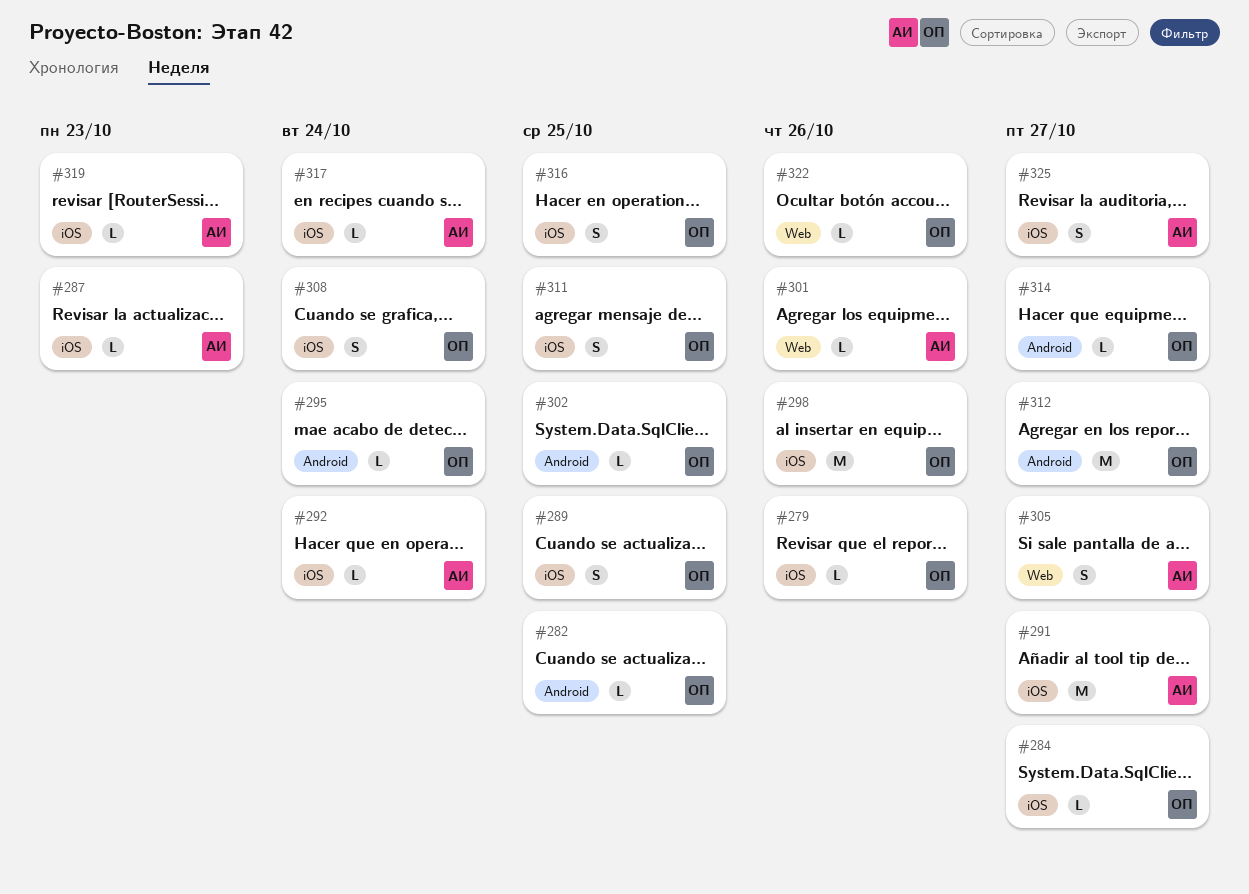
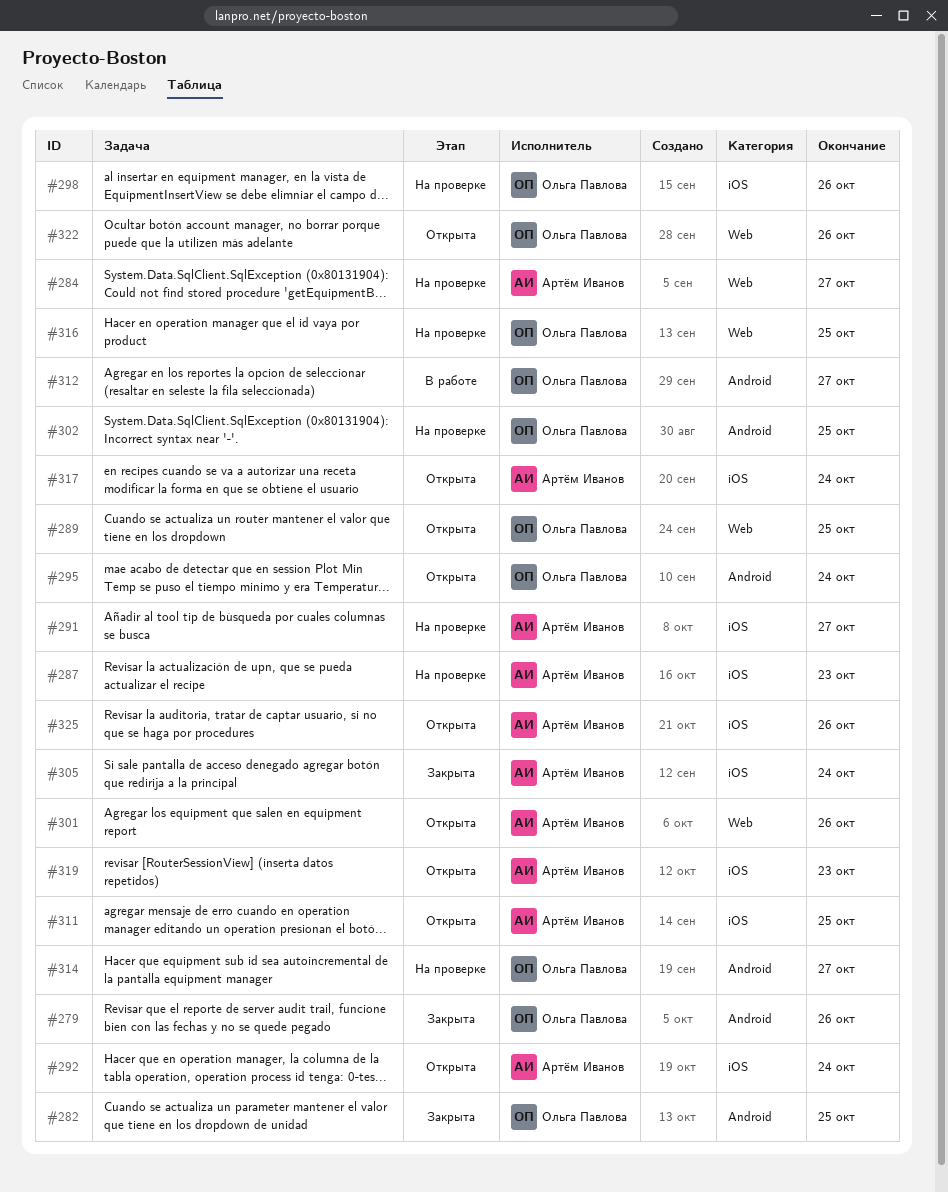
#279, label: iOS -> Android
#284, owner: Ольга Павлова -> Артём Иванов
#284, label: iOS -> Web
#289, label: iOS -> Web
#305, label: Web -> iOS
#305, due: Oct 27 -> Oct 24
#308: present -> none
#311, owner: Ольга Павлова -> Артём Иванов
#316, label: iOS -> Web
#325, due: Oct 27 -> Oct 26

